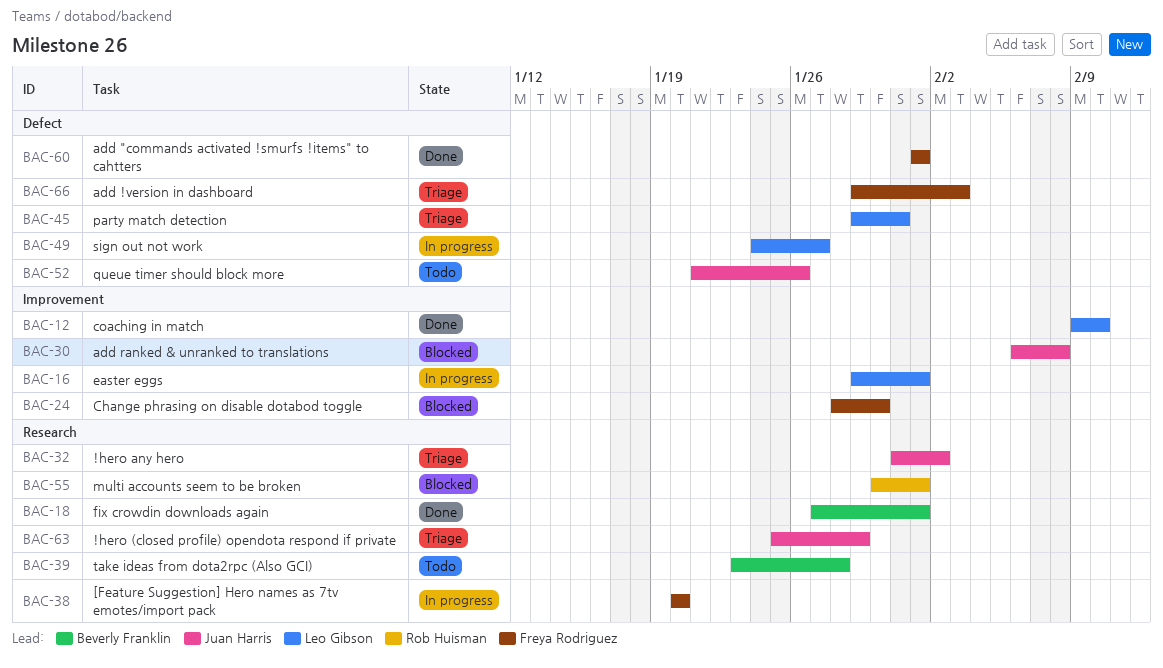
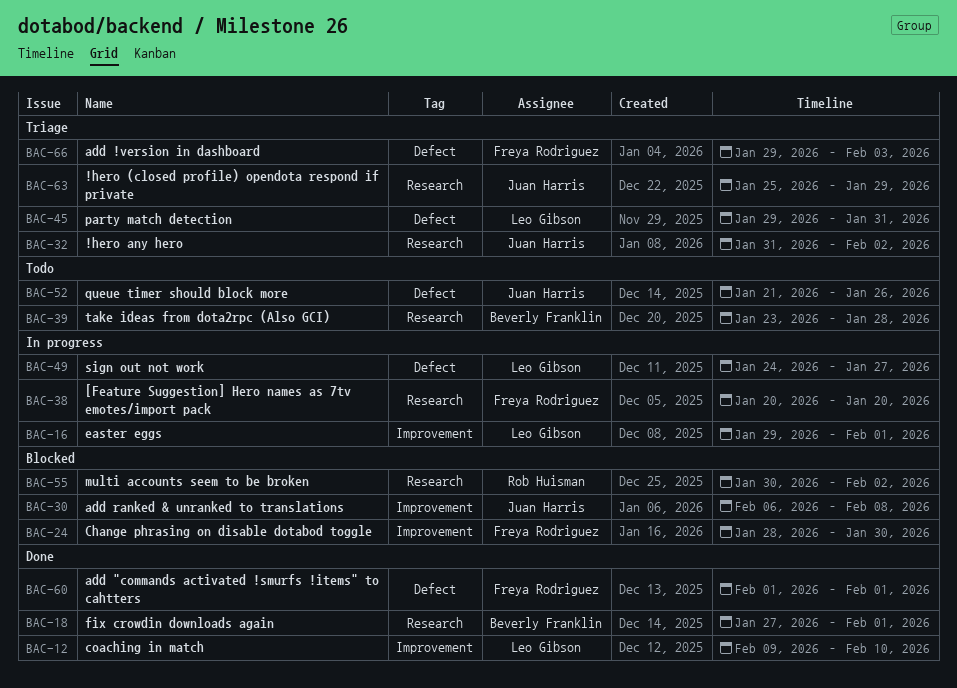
BAC-55, due: Feb 1 -> Feb 2

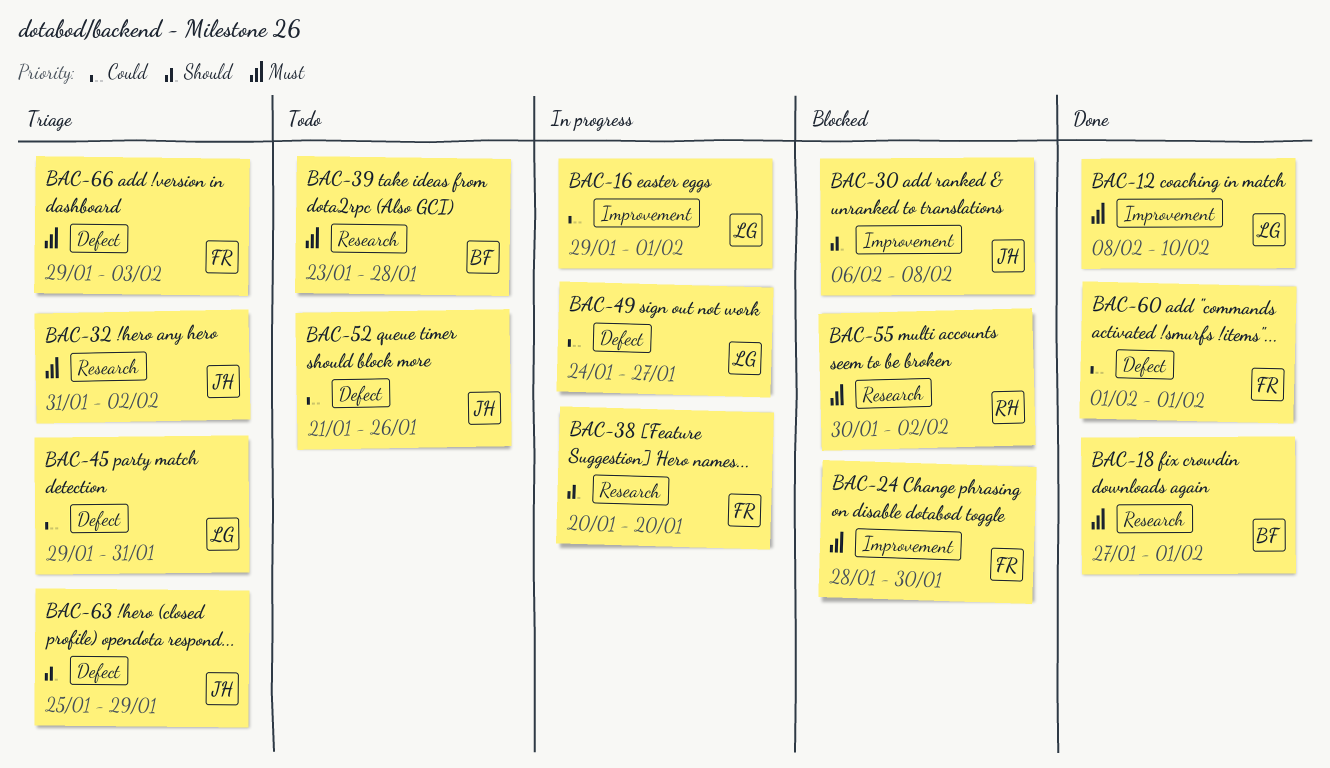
BAC-12, start: Feb 9 -> Feb 8
BAC-63, label: Research -> Defect

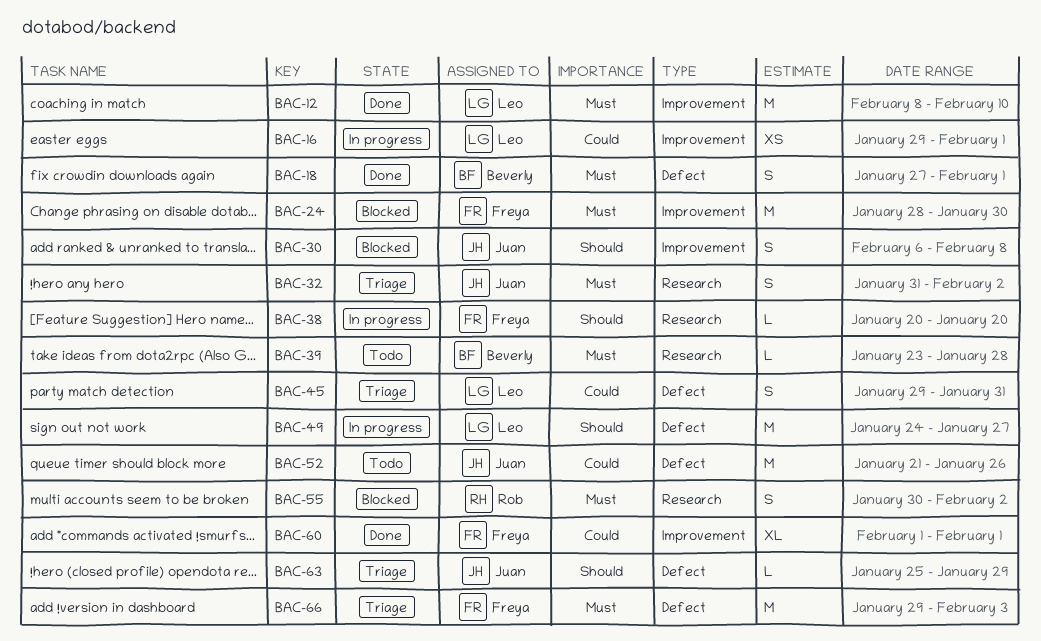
BAC-18, label: Research -> Defect
BAC-49, priority: Could -> Should
BAC-60, label: Defect -> Improvement

